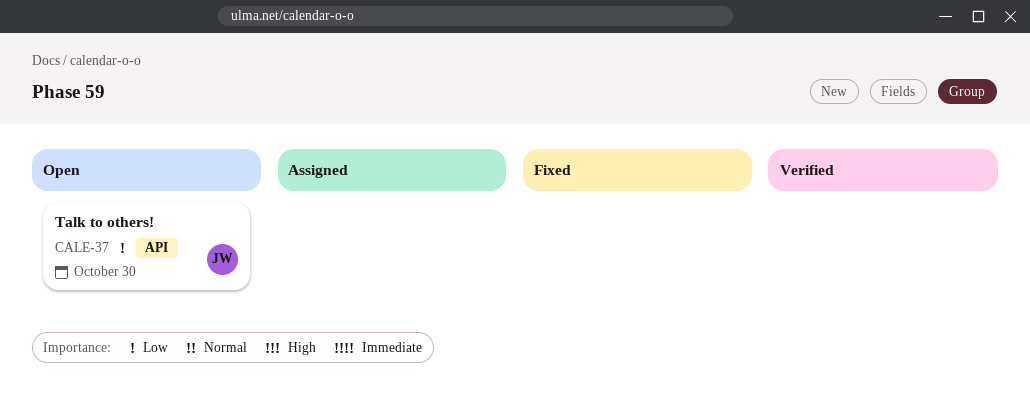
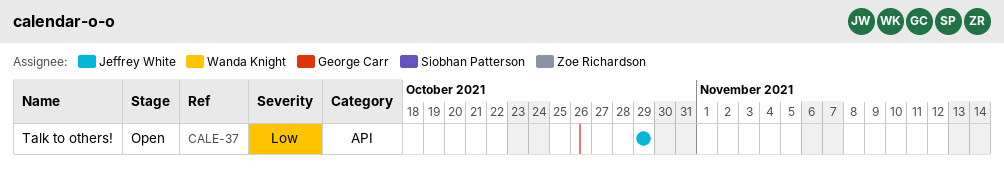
CALE-37, due: Oct 30 -> Oct 29

